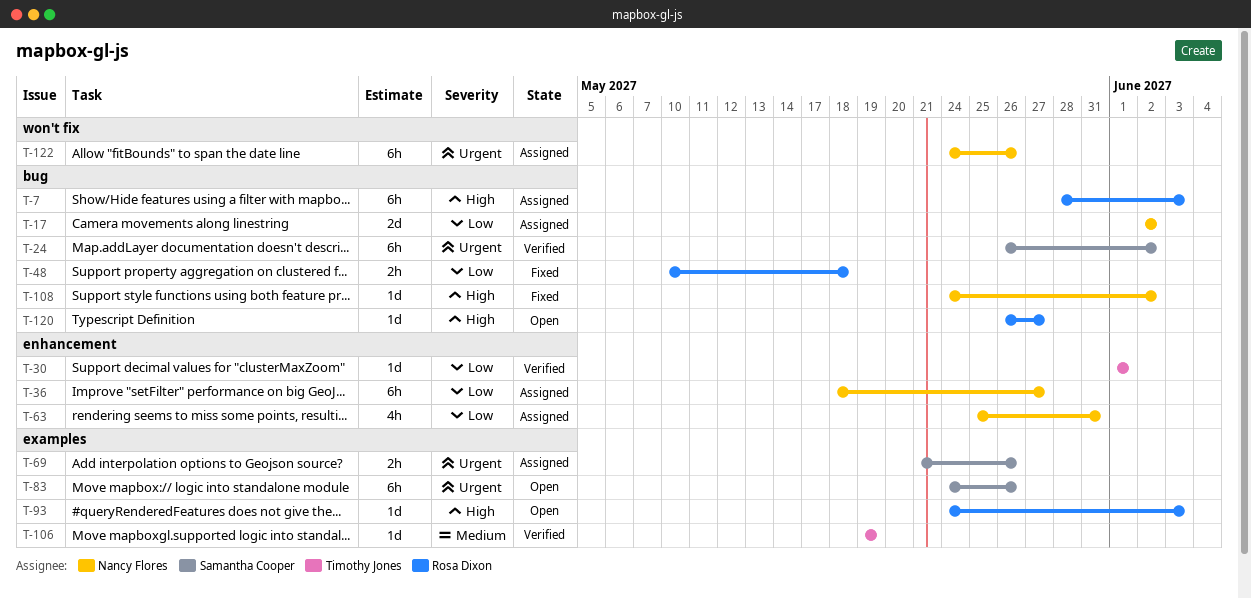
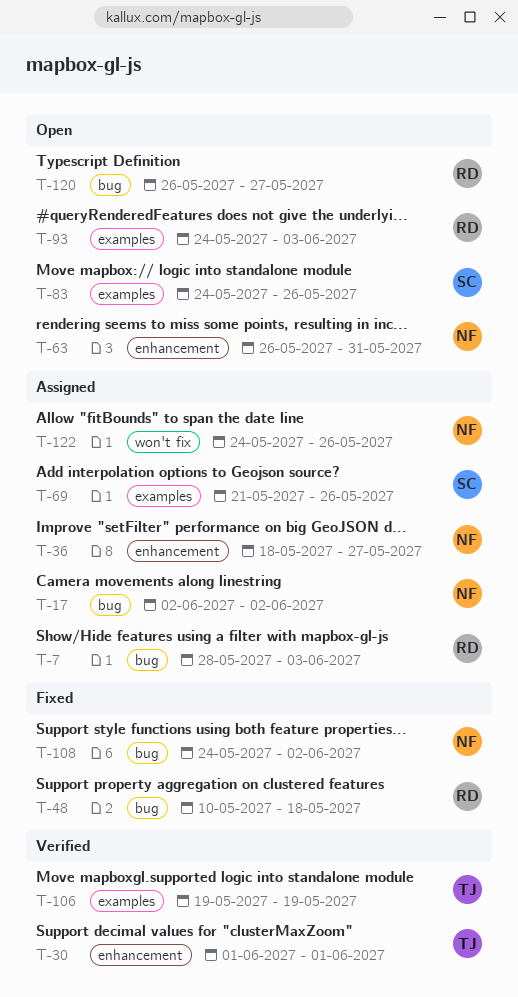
T-24: present -> none
T-63, status: Assigned -> Open
T-63, start: May 25 -> May 26

